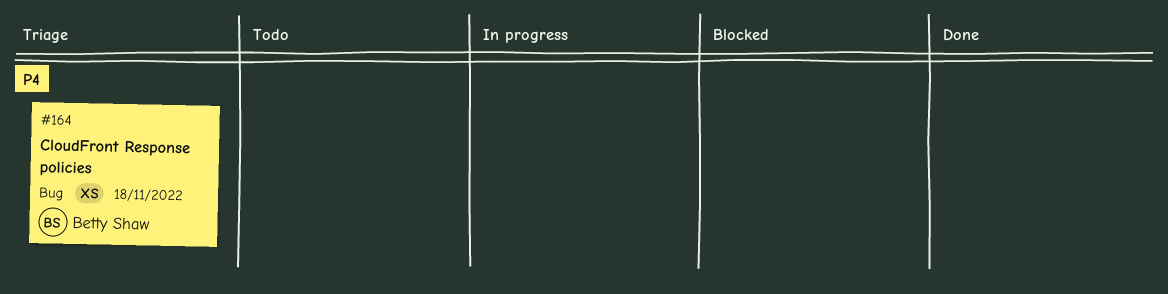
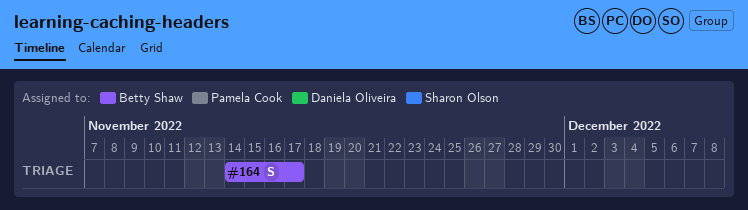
#164, estimate: XS -> S
#164, due: Nov 18 -> Nov 17

